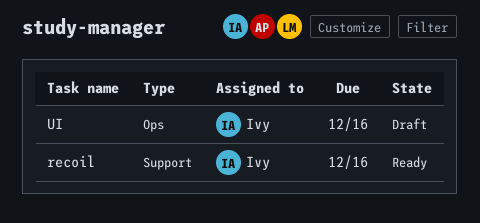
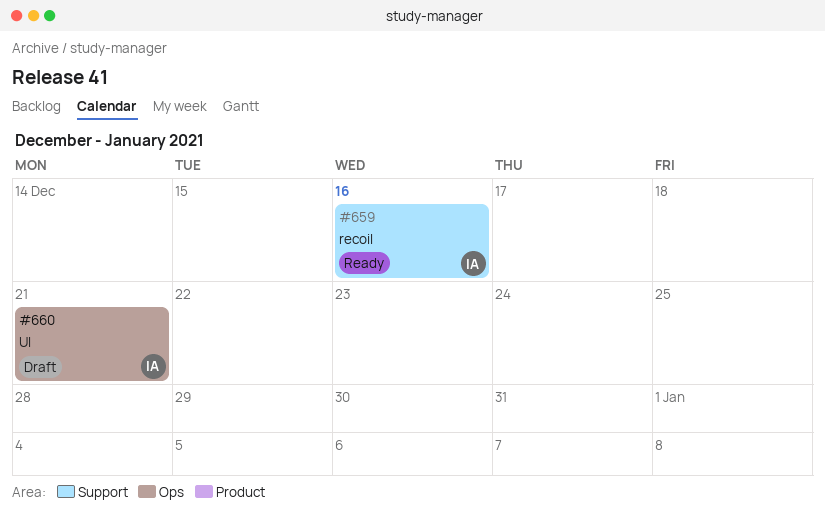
UI, due: Dec 16 -> Dec 21

